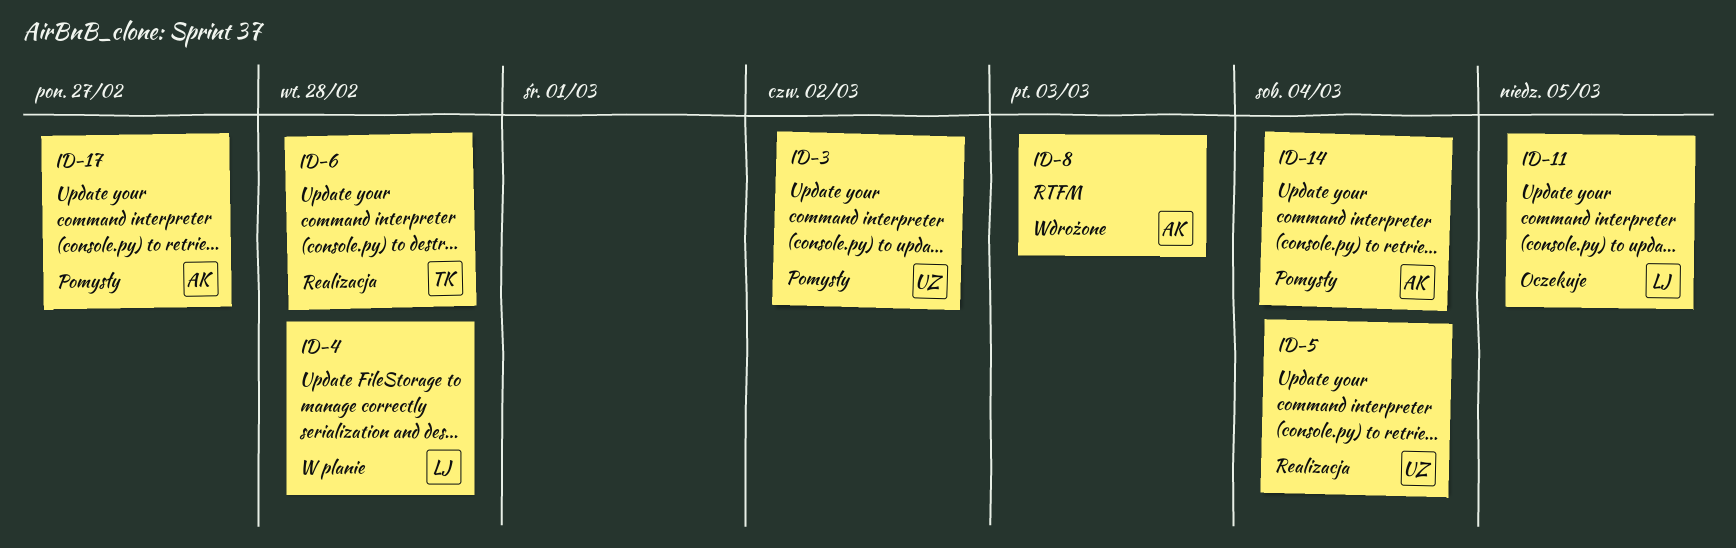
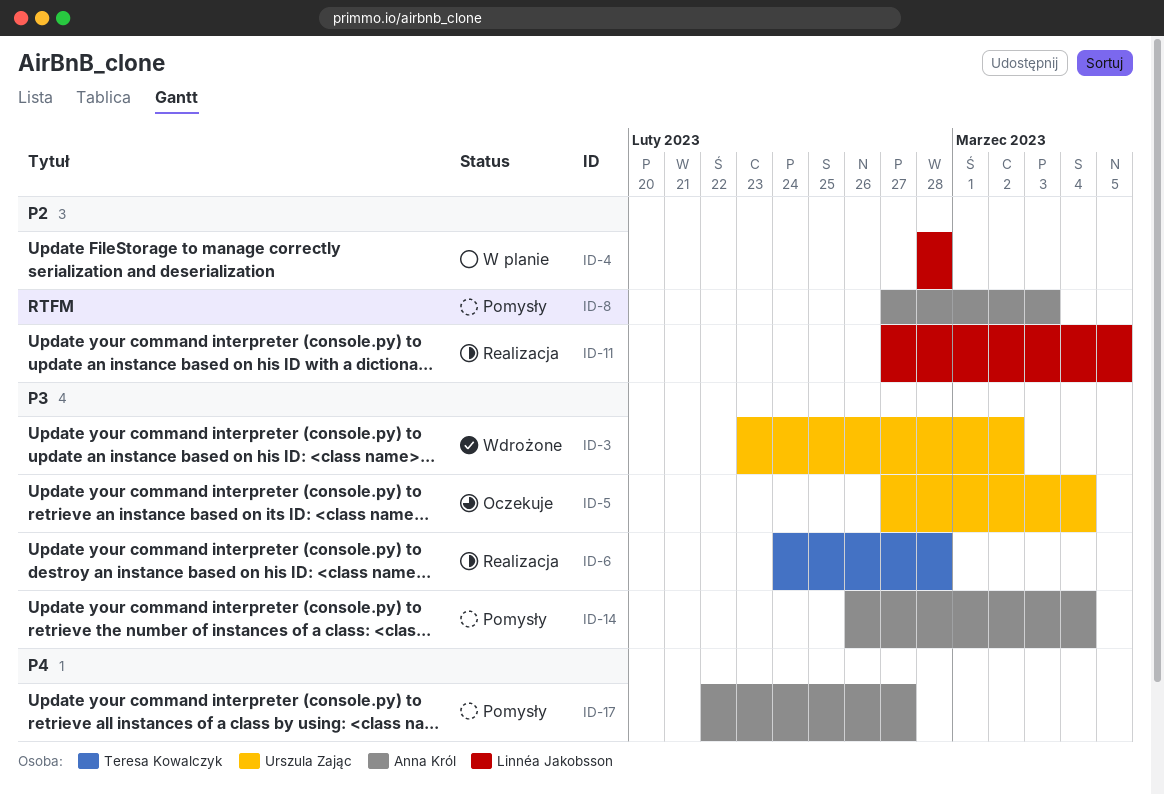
ID-3, status: Pomysły -> Wdrożone
ID-5, status: Realizacja -> Oczekuje
ID-8, status: Wdrożone -> Pomysły
ID-11, status: Oczekuje -> Realizacja

